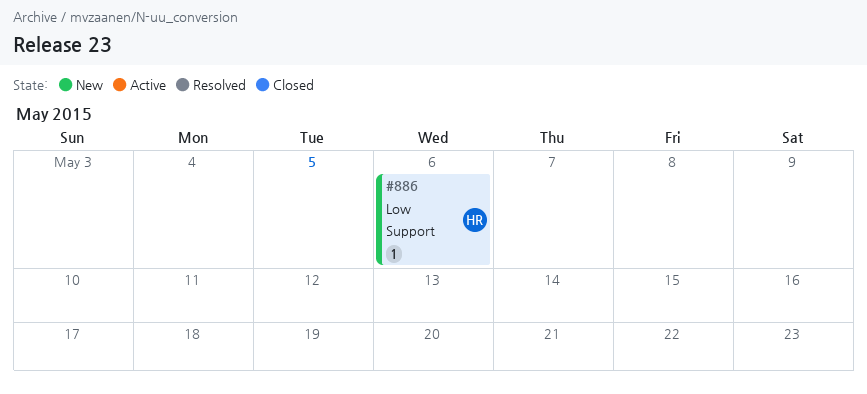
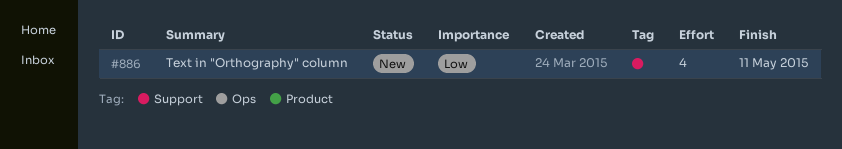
#886, estimate: 1 -> 4
#886, due: May 6 -> May 11

